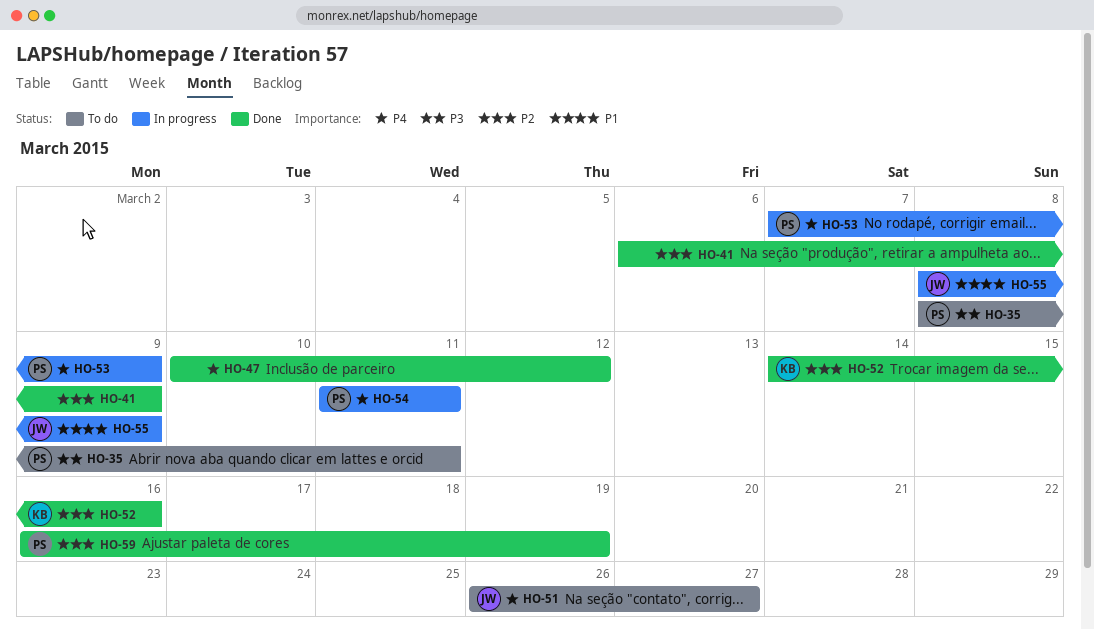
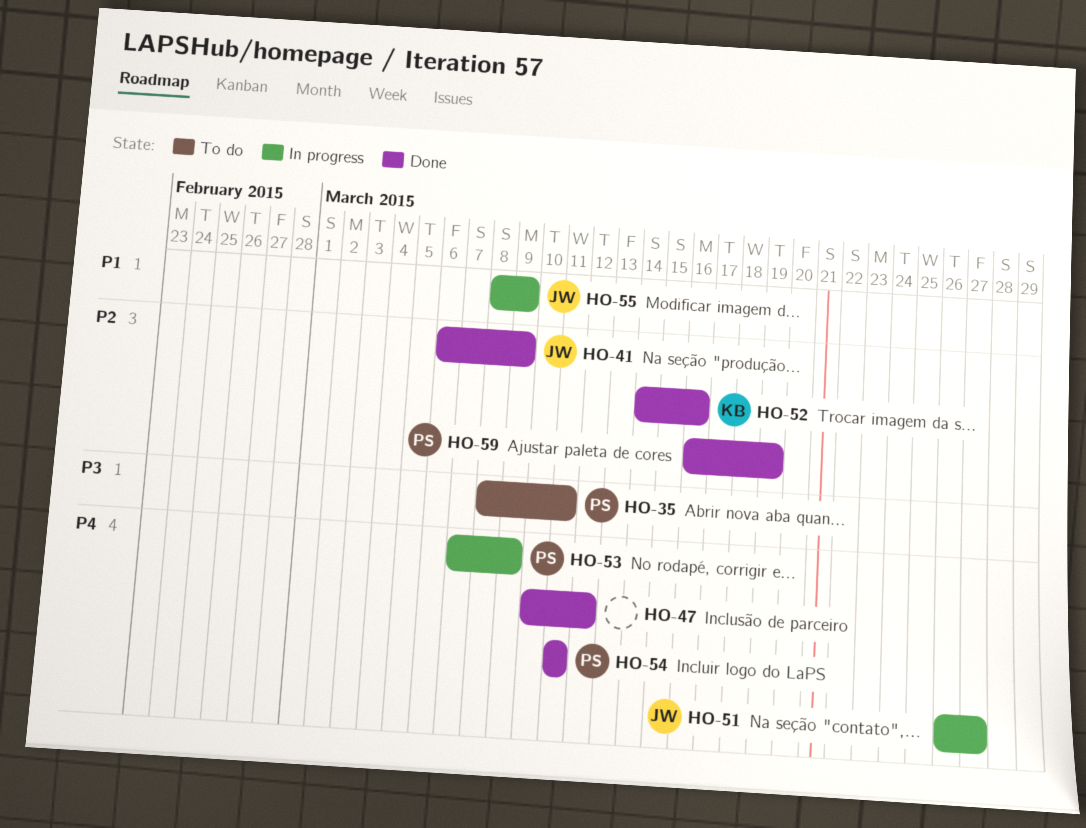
HO-41, owner: none -> JW
HO-51, status: To do -> In progress
HO-54, status: In progress -> Done

